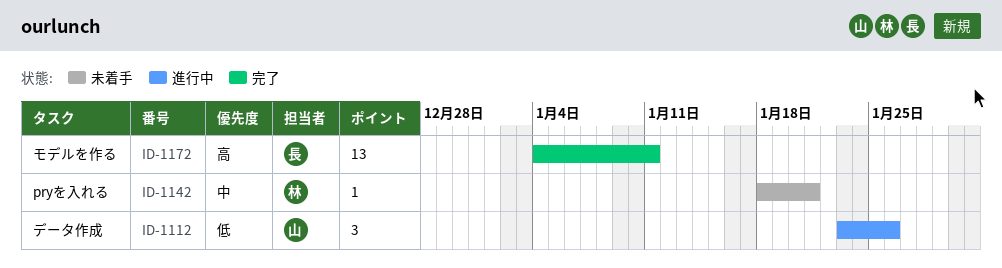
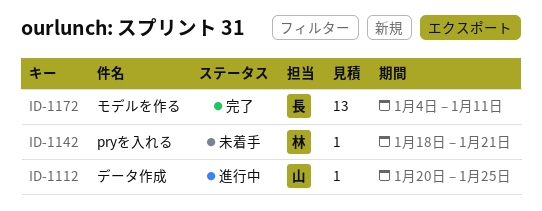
ID-1112, estimate: 3 -> 1
ID-1112, start: Jan 23 -> Jan 20
ID-1112, due: Jan 26 -> Jan 25

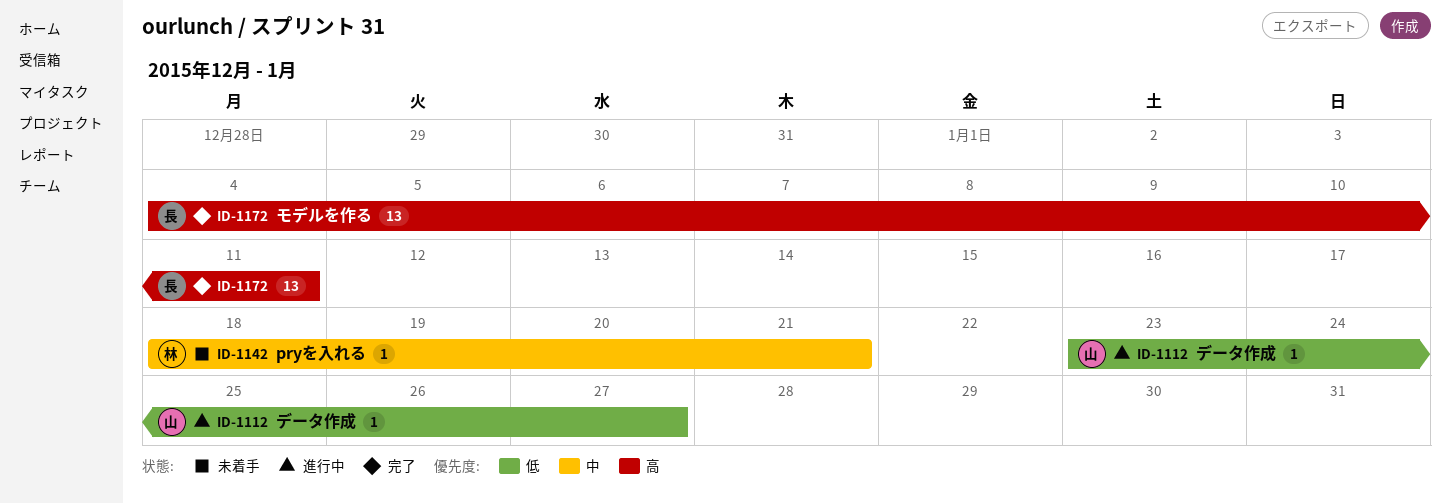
ID-1112, start: Jan 20 -> Jan 23
ID-1112, due: Jan 25 -> Jan 27

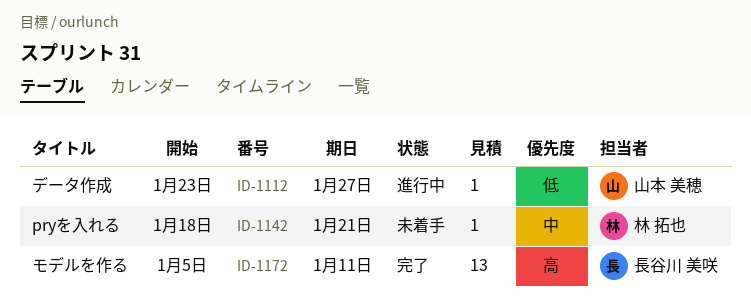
ID-1172, start: Jan 4 -> Jan 5

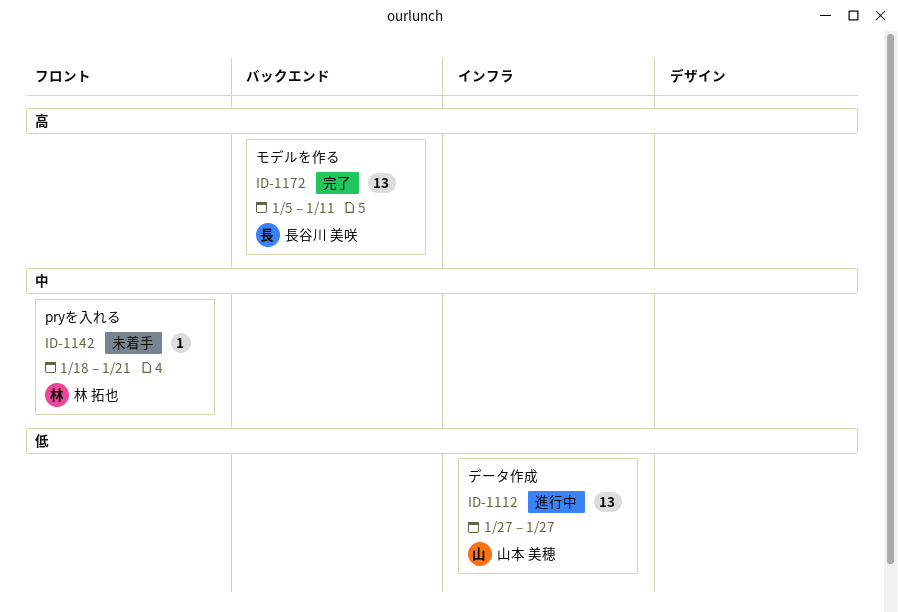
ID-1112, estimate: 1 -> 13
ID-1112, start: Jan 23 -> Jan 27

